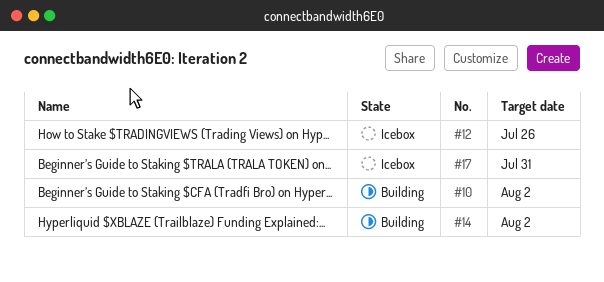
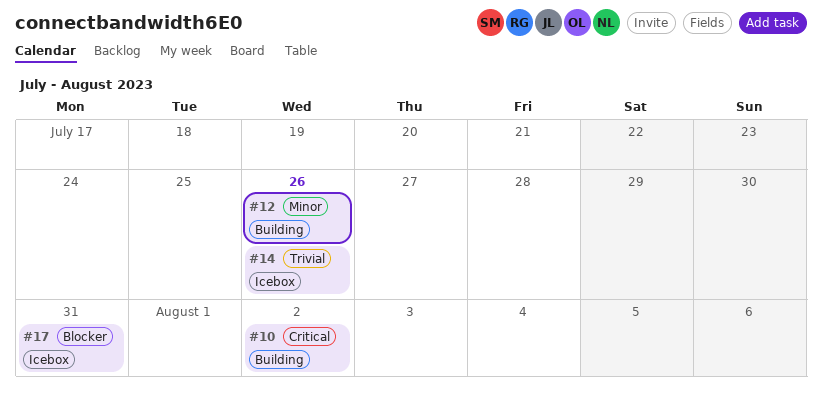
#12, status: Icebox -> Building
#14, status: Building -> Icebox
#14, due: Aug 2 -> Jul 26

